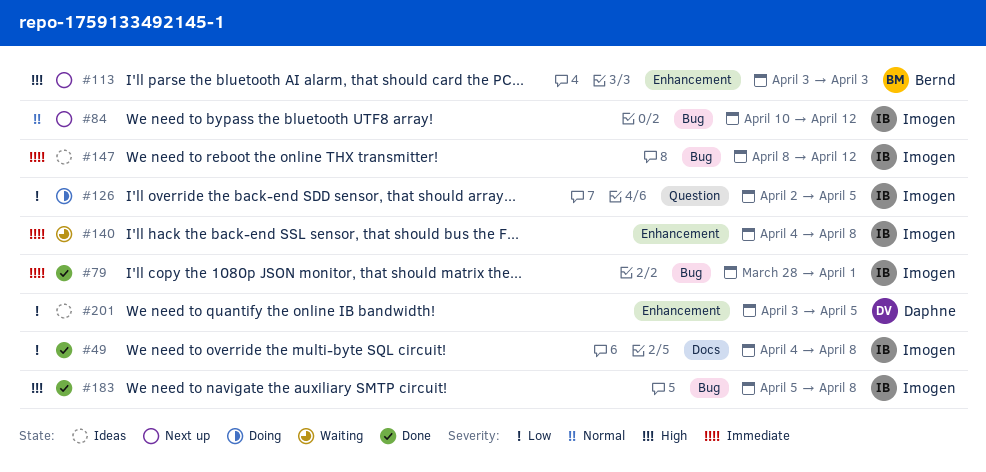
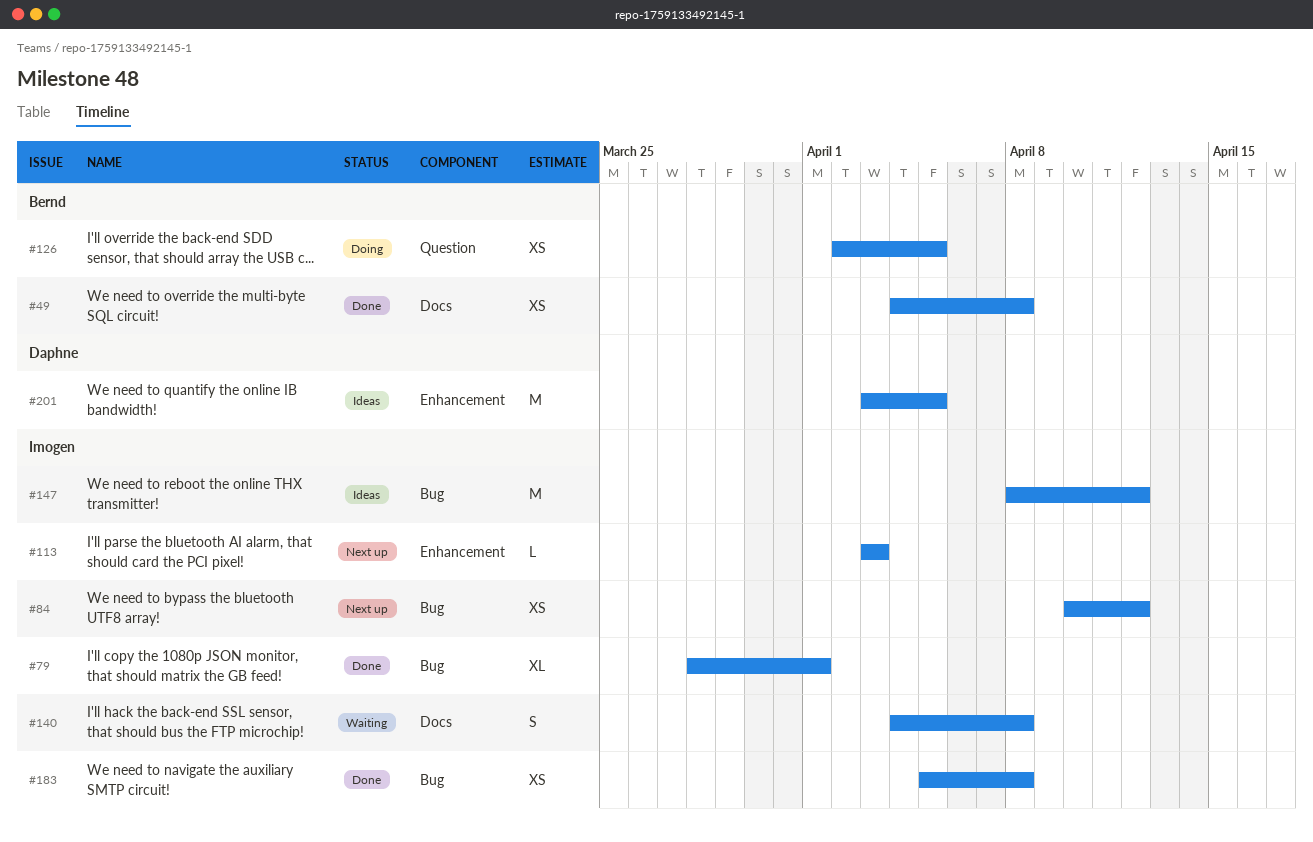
#49, owner: Imogen -> Bernd
#113, owner: Bernd -> Imogen
#126, owner: Imogen -> Bernd
#140, label: Enhancement -> Docs

